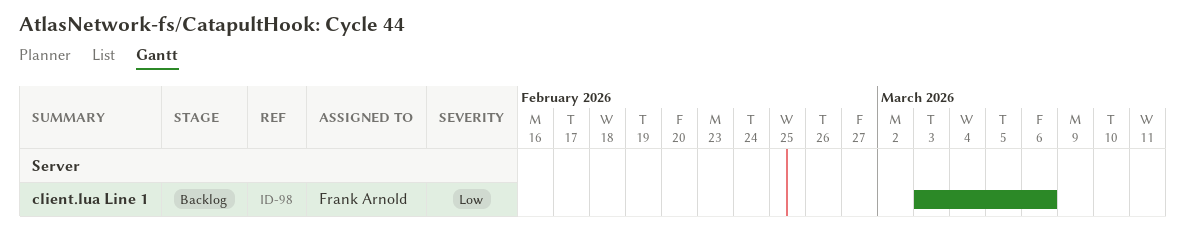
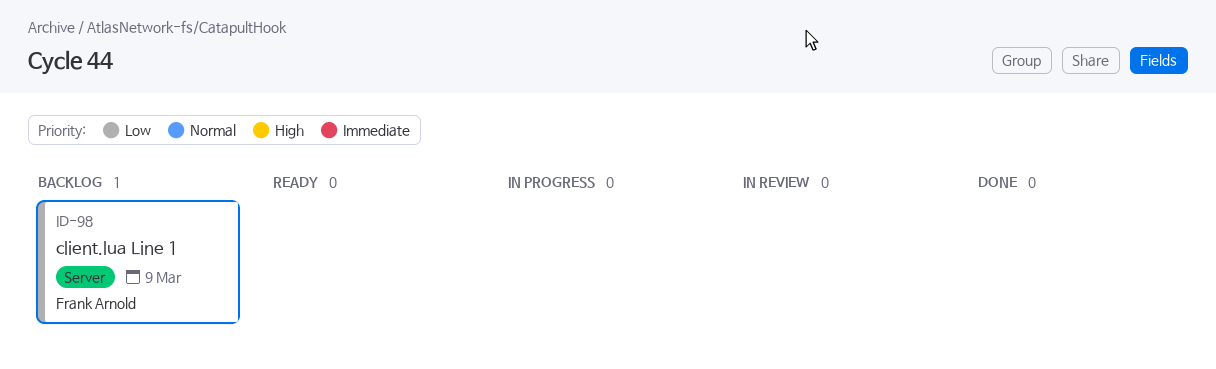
ID-98, due: Mar 6 -> Mar 9

